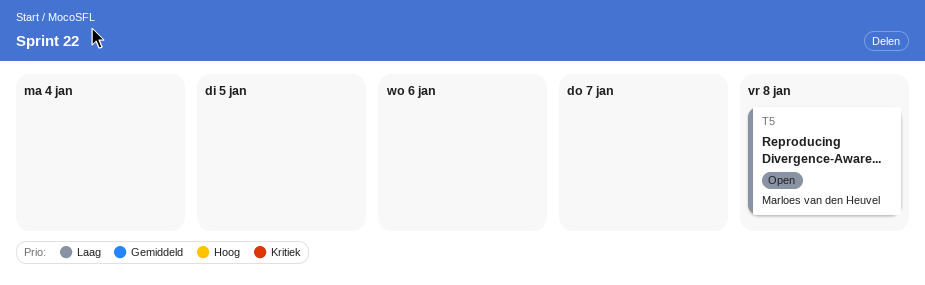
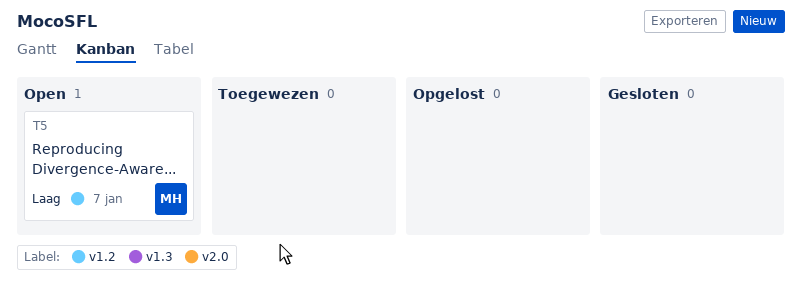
T5, due: Jan 8 -> Jan 7

